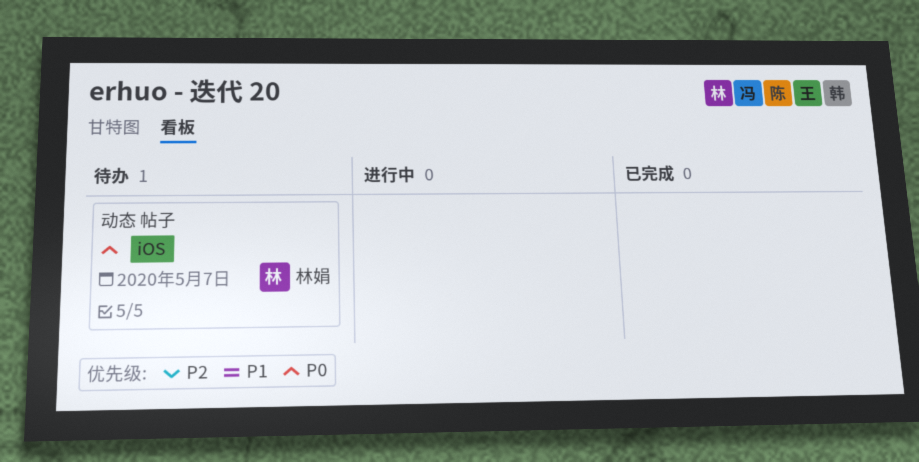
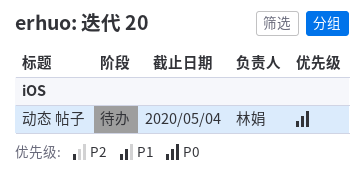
动态 帖子, due: May 7 -> May 4

